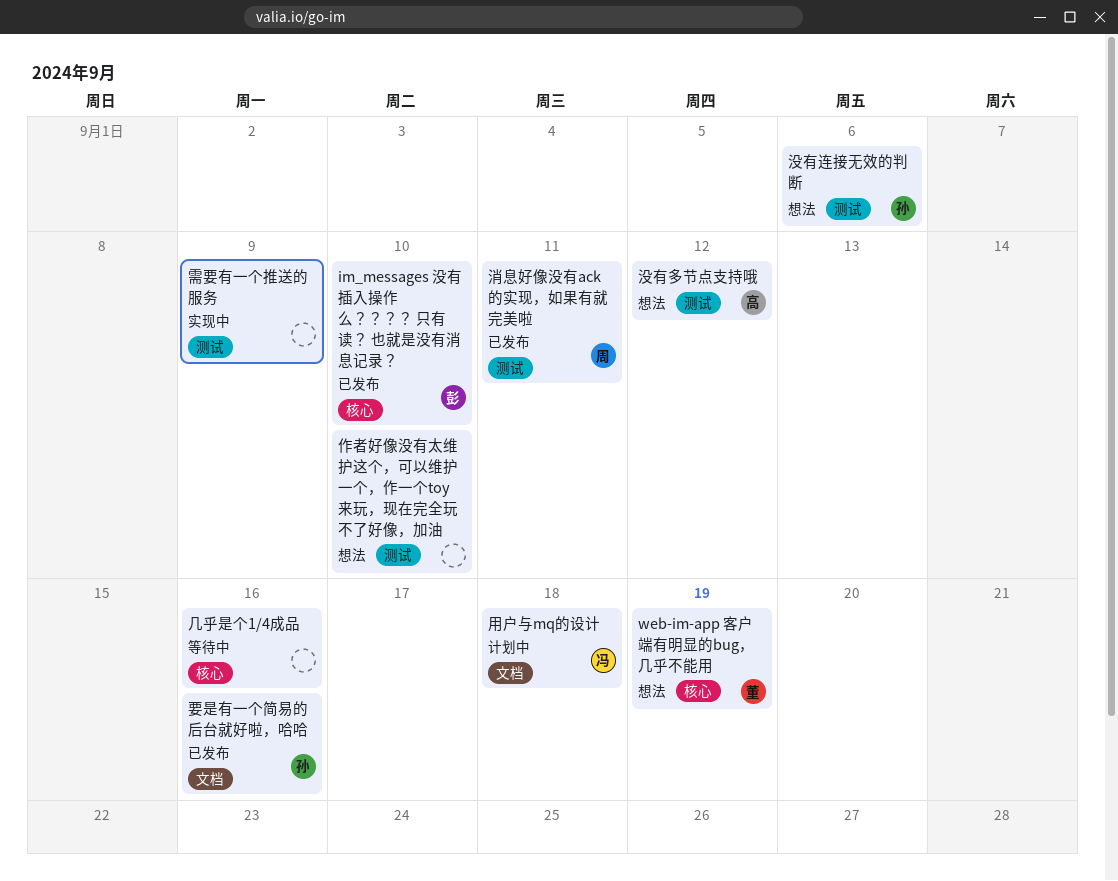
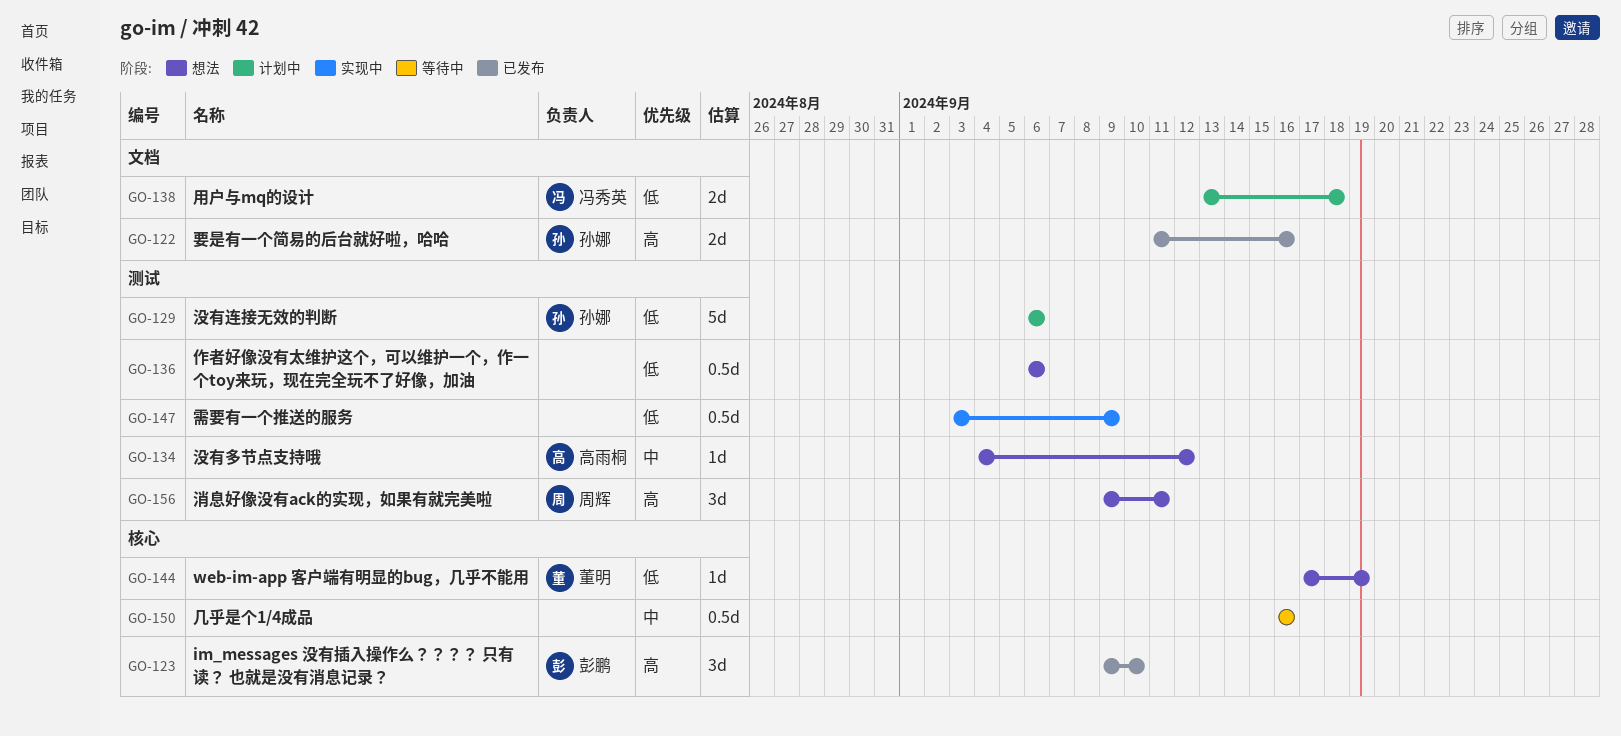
作者好像没有太维护这个，可以维护一个，作一个toy来玩，现在完全玩不了好像，加油, due: Sep 10 -> Sep 6
没有连接无效的判断, status: 想法 -> 计划中
消息好像没有ack的实现，如果有就完美啦, status: 已发布 -> 想法

